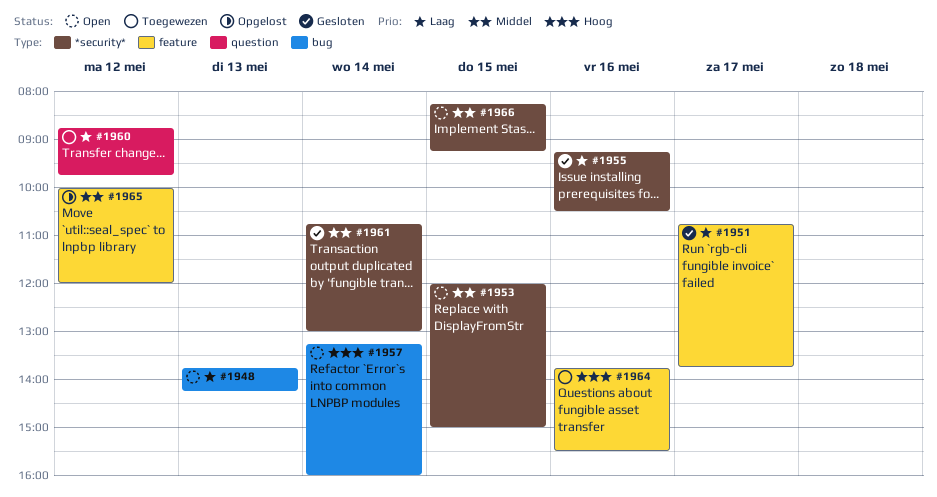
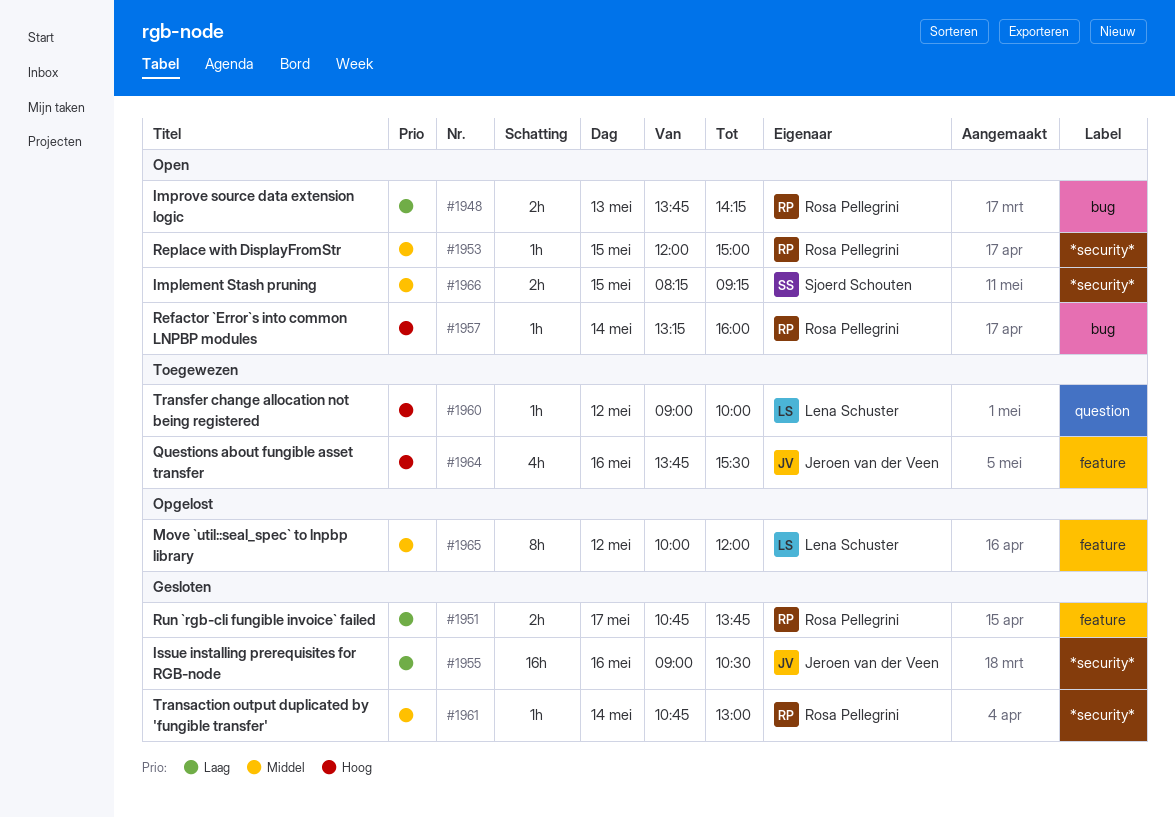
#1955, begins: 09:15 -> 09:00
#1960, priority: Laag -> Hoog
#1960, begins: 08:45 -> 09:00
#1960, ends: 09:45 -> 10:00

